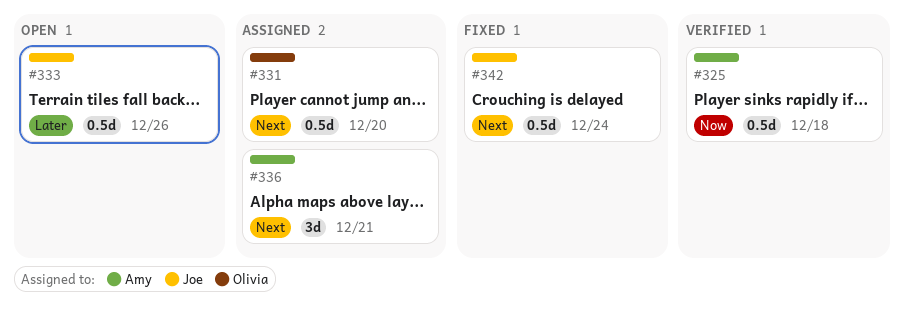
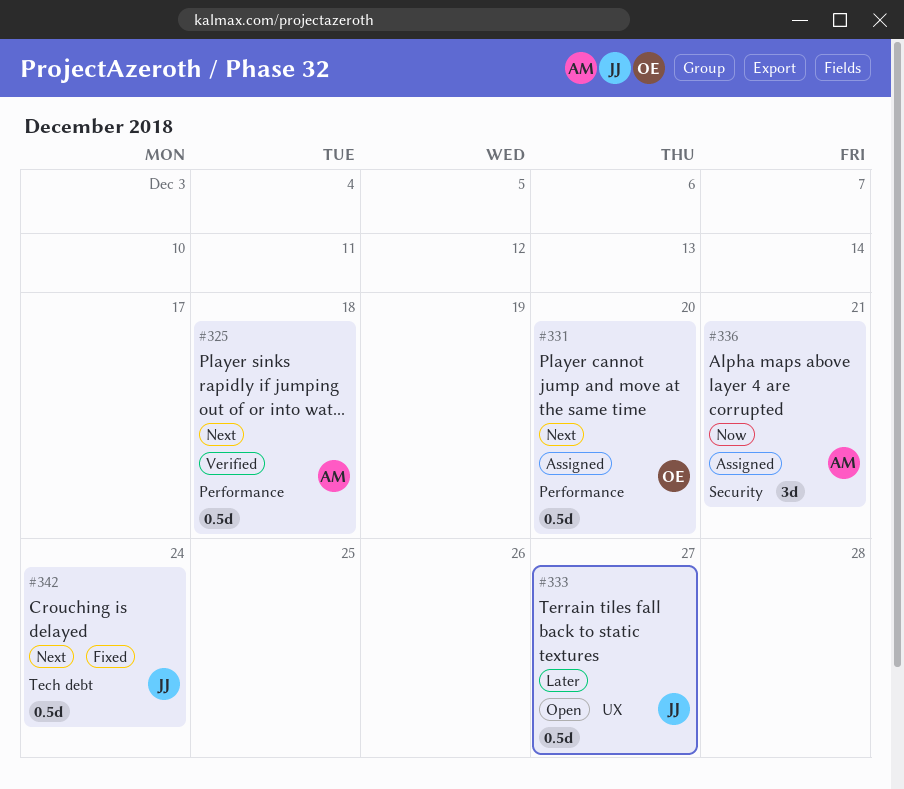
#325, priority: Now -> Next
#333, due: Dec 26 -> Dec 27
#336, priority: Next -> Now

